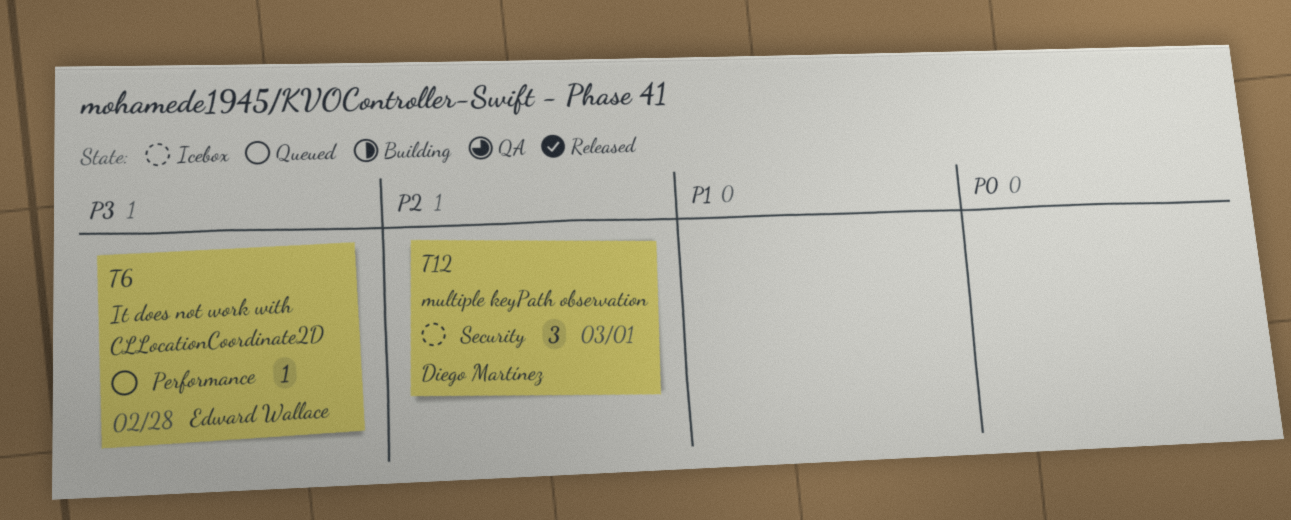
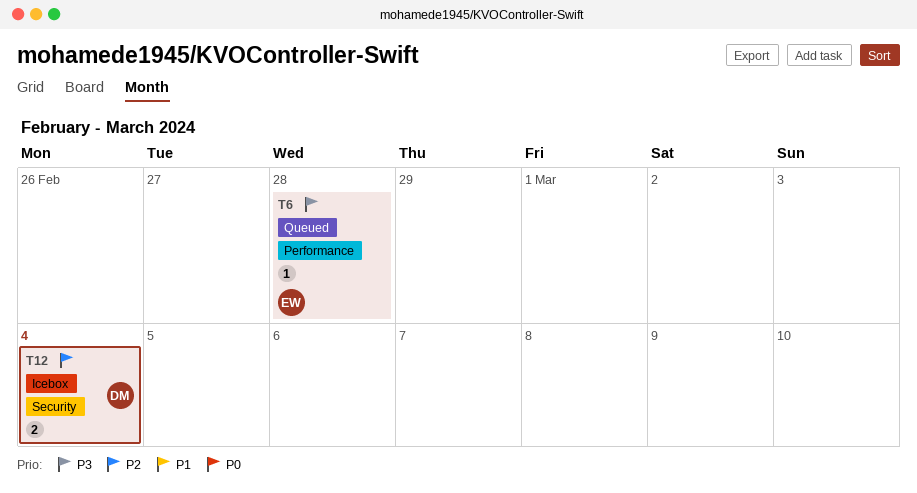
T12, estimate: 3 -> 2
T12, due: Mar 1 -> Mar 4

